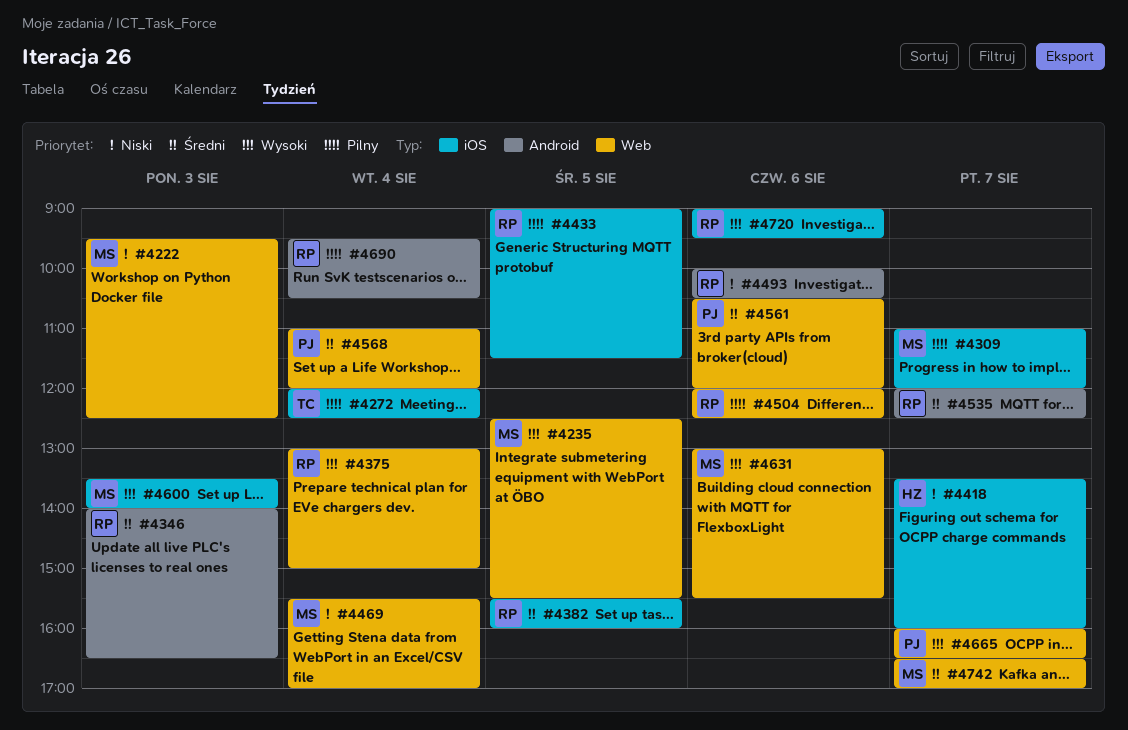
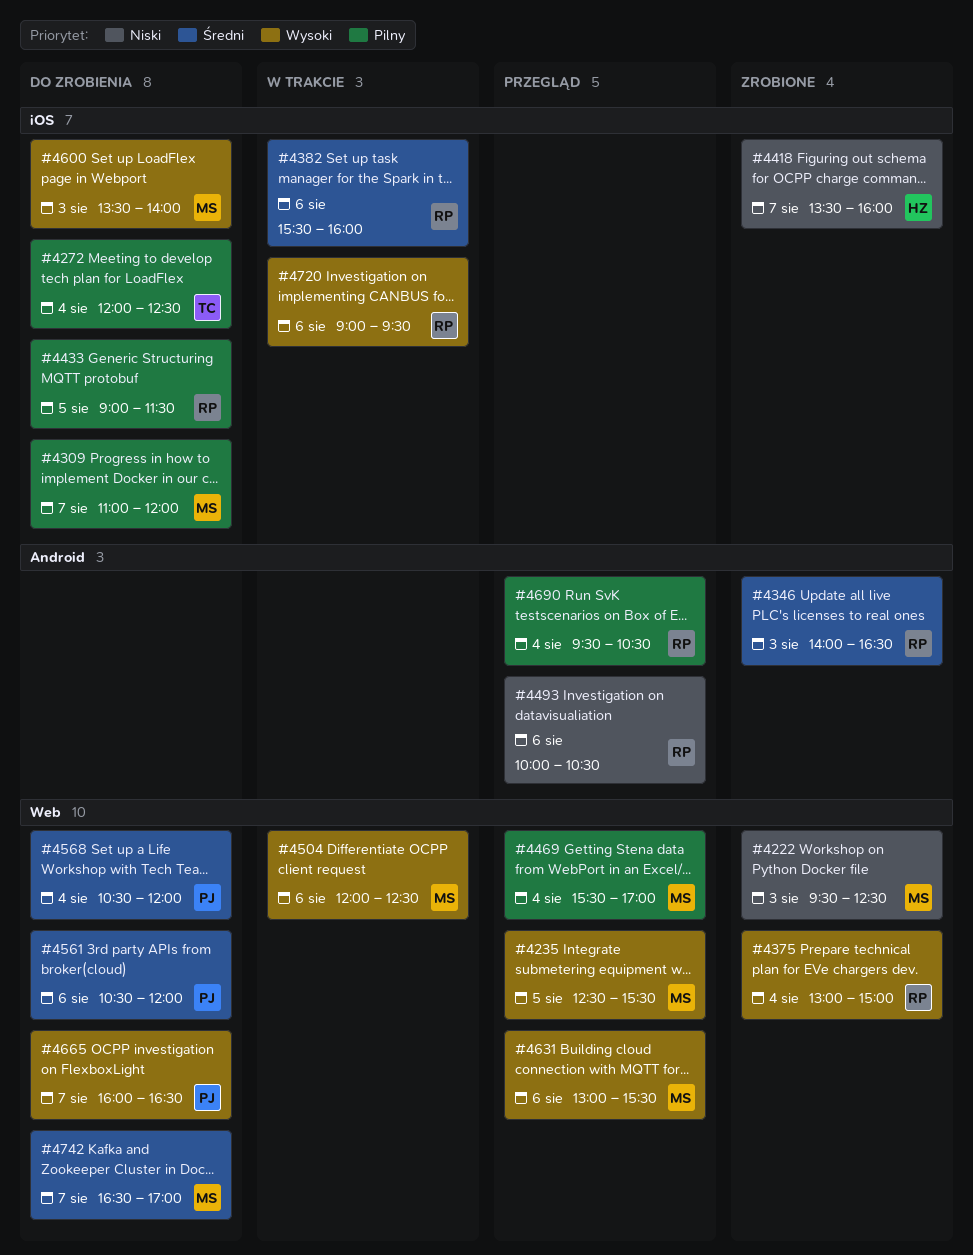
#4382, day: Aug 5 -> Aug 6
#4469, priority: Niski -> Pilny
#4504, owner: RP -> MS
#4504, priority: Pilny -> Wysoki
#4535: present -> none
#4568, begins: 11:00 -> 10:30

